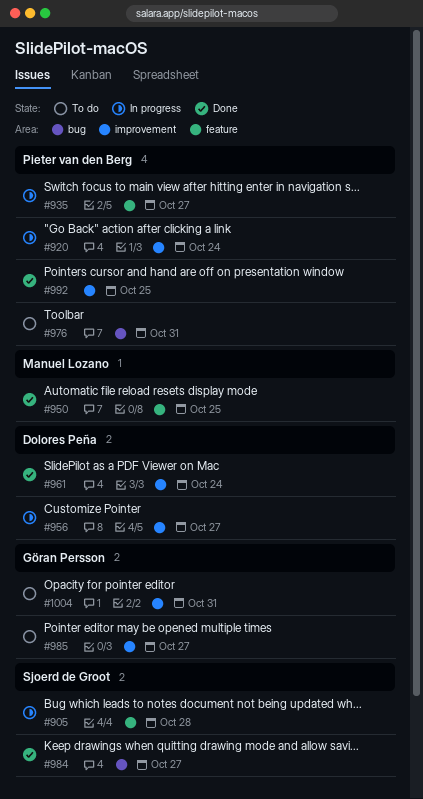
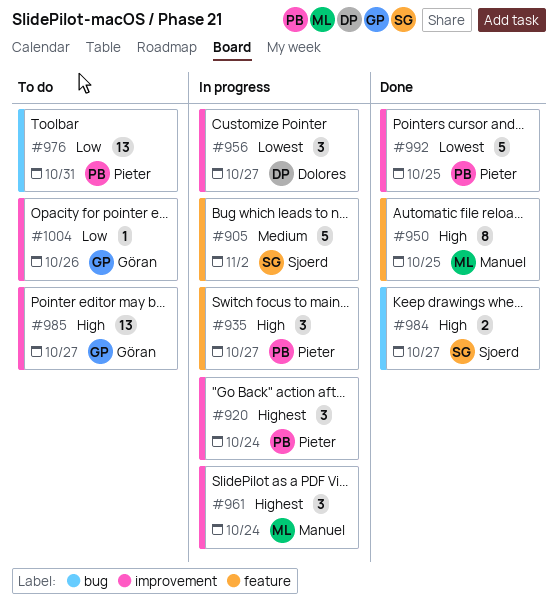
#905, due: Oct 28 -> Nov 2
#961, status: Done -> In progress
#961, owner: Dolores Peña -> Manuel Lozano
#1004, due: Oct 31 -> Oct 26

